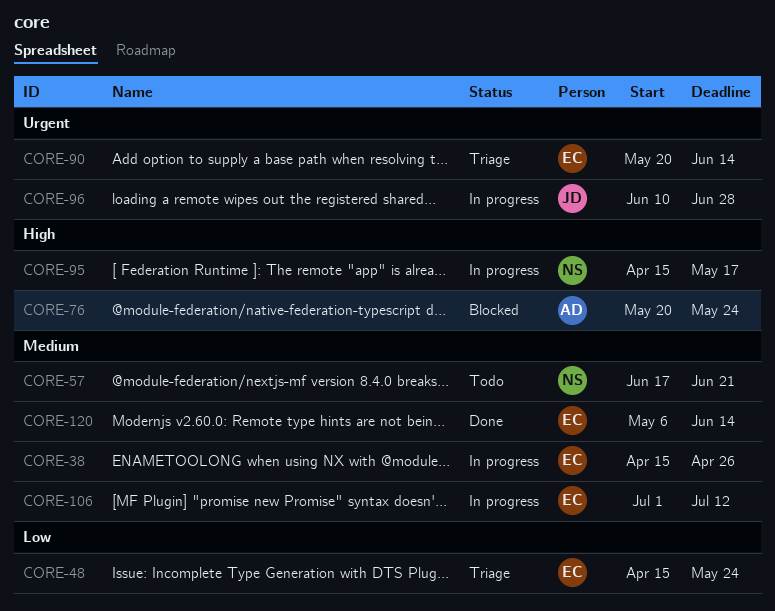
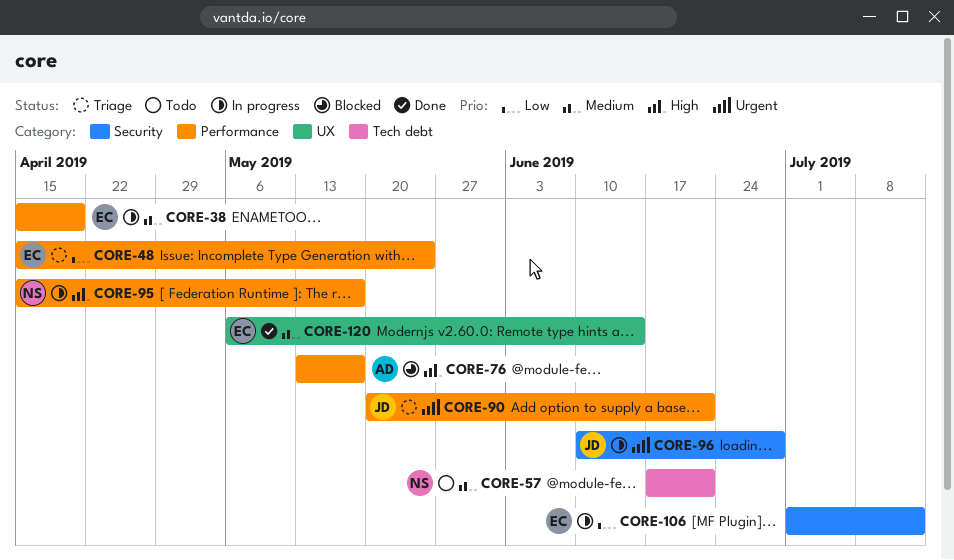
CORE-38, due: Apr 26 -> Apr 19
CORE-76, start: May 20 -> May 13
CORE-76, due: May 24 -> May 17
CORE-90, owner: EC -> JD
CORE-90, due: Jun 14 -> Jun 21
CORE-106, priority: Medium -> Low

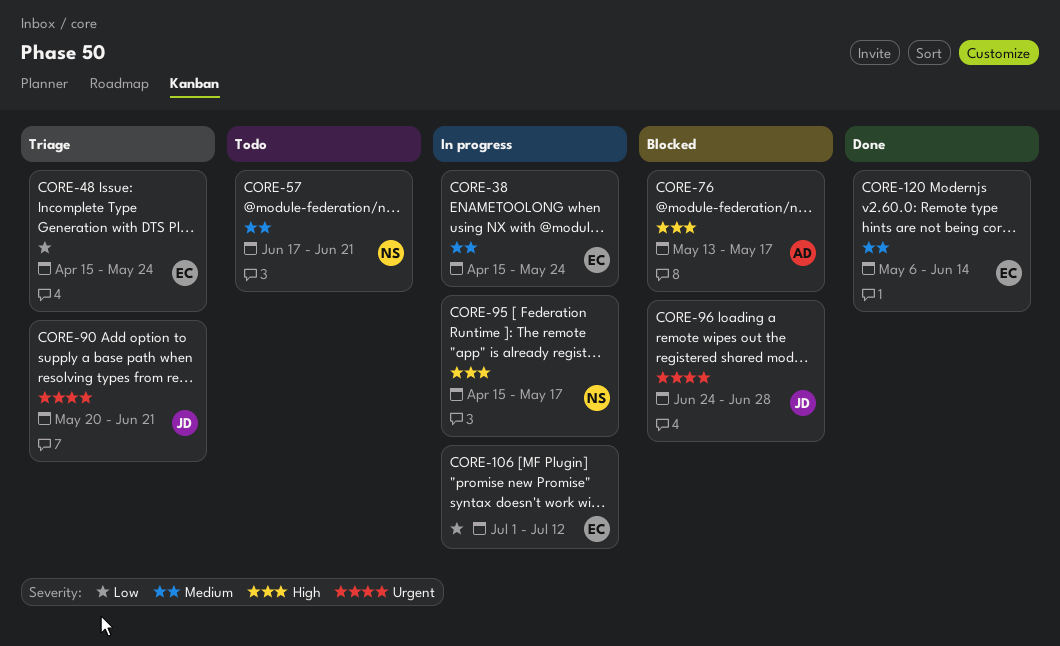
CORE-38, due: Apr 19 -> May 24
CORE-96, status: In progress -> Blocked
CORE-96, start: Jun 10 -> Jun 24

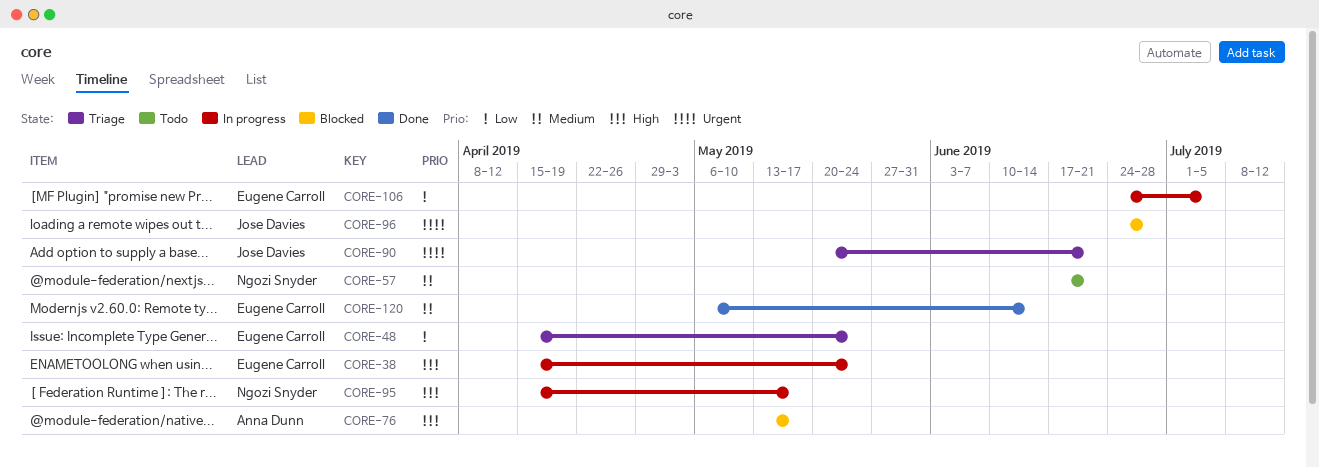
CORE-38, priority: Medium -> High
CORE-106, start: Jul 1 -> Jun 24
CORE-106, due: Jul 12 -> Jul 5

